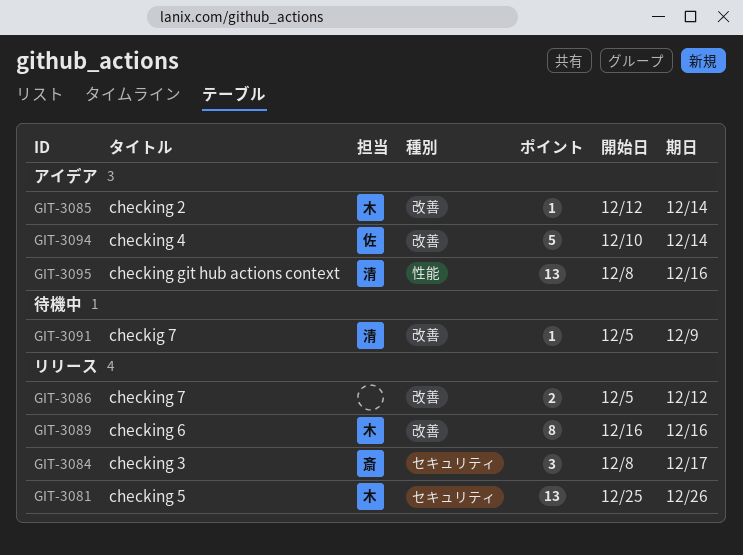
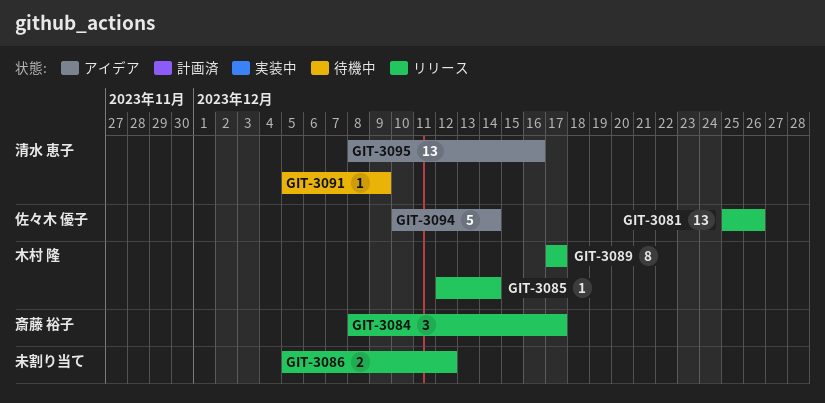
GIT-3081, owner: 木村 隆 -> 佐々木 優子
GIT-3085, status: アイデア -> リリース
GIT-3089, start: Dec 16 -> Dec 17
GIT-3089, due: Dec 16 -> Dec 17

